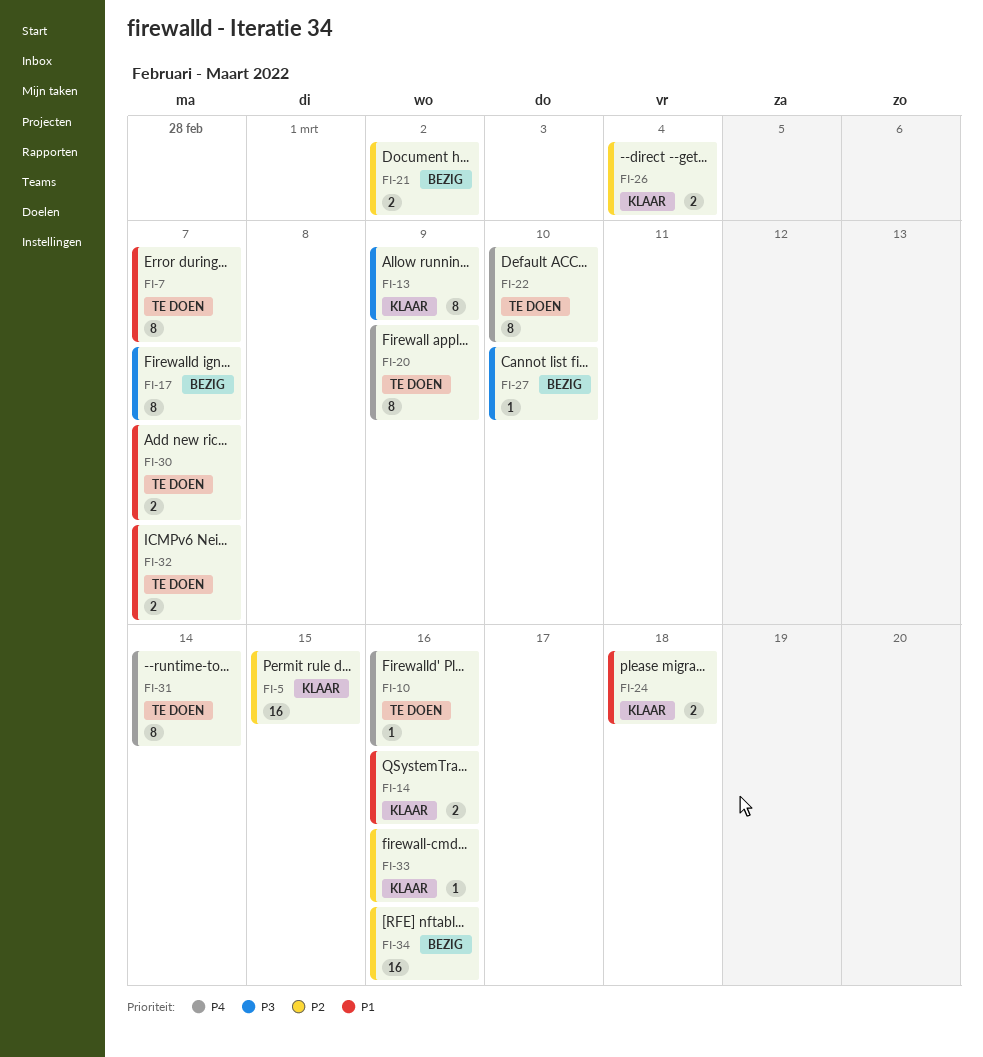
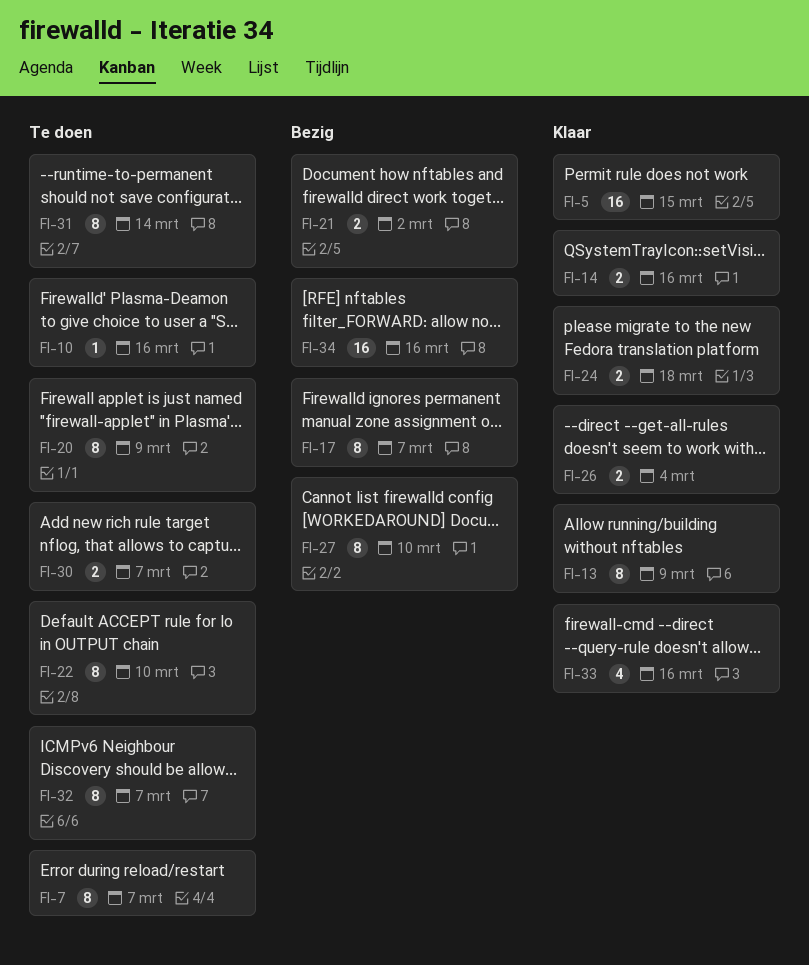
FI-27, estimate: 1 -> 8
FI-32, estimate: 2 -> 8
FI-33, estimate: 1 -> 4

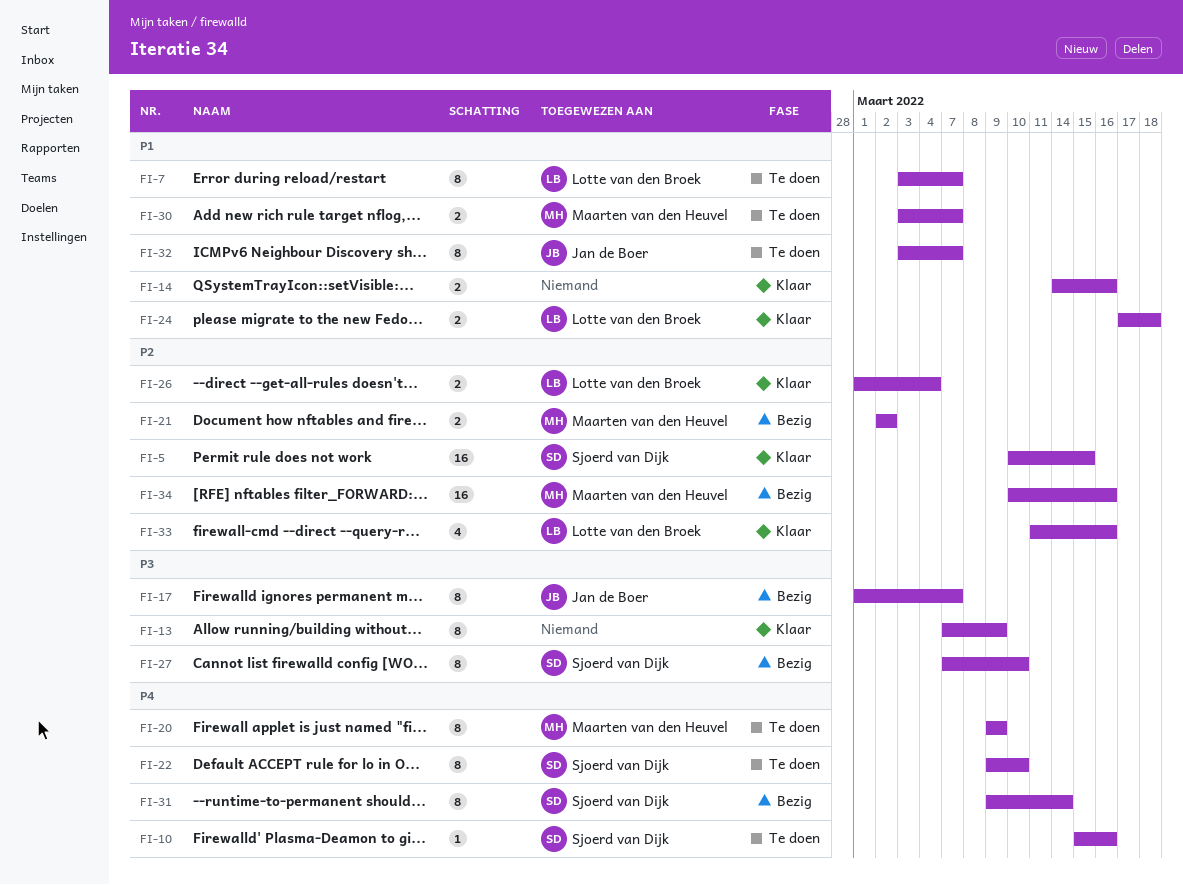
FI-31, status: Te doen -> Bezig

